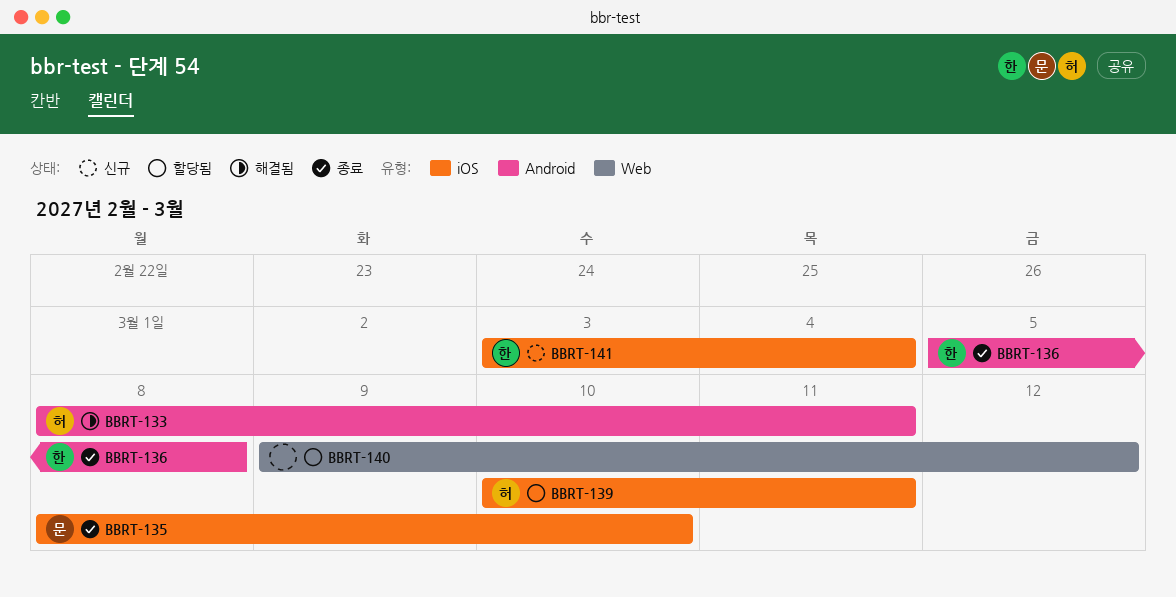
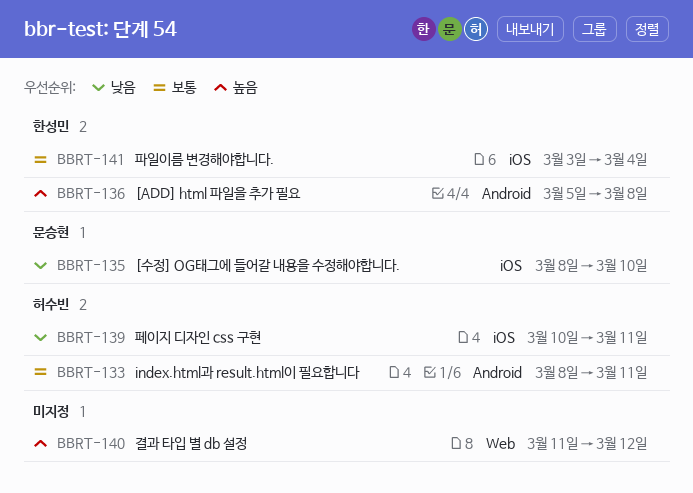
BBRT-140, start: Mar 9 -> Mar 11

